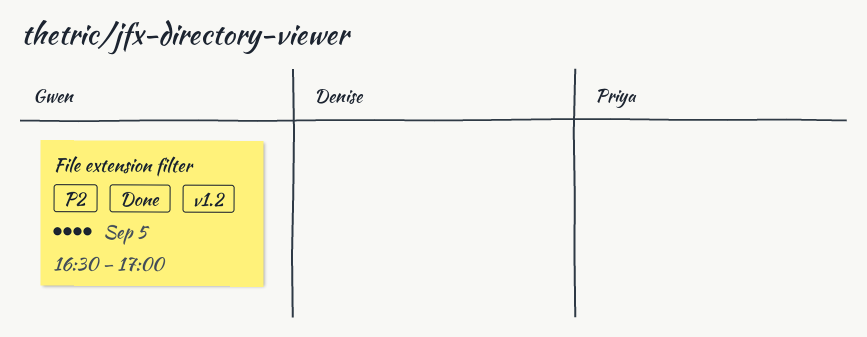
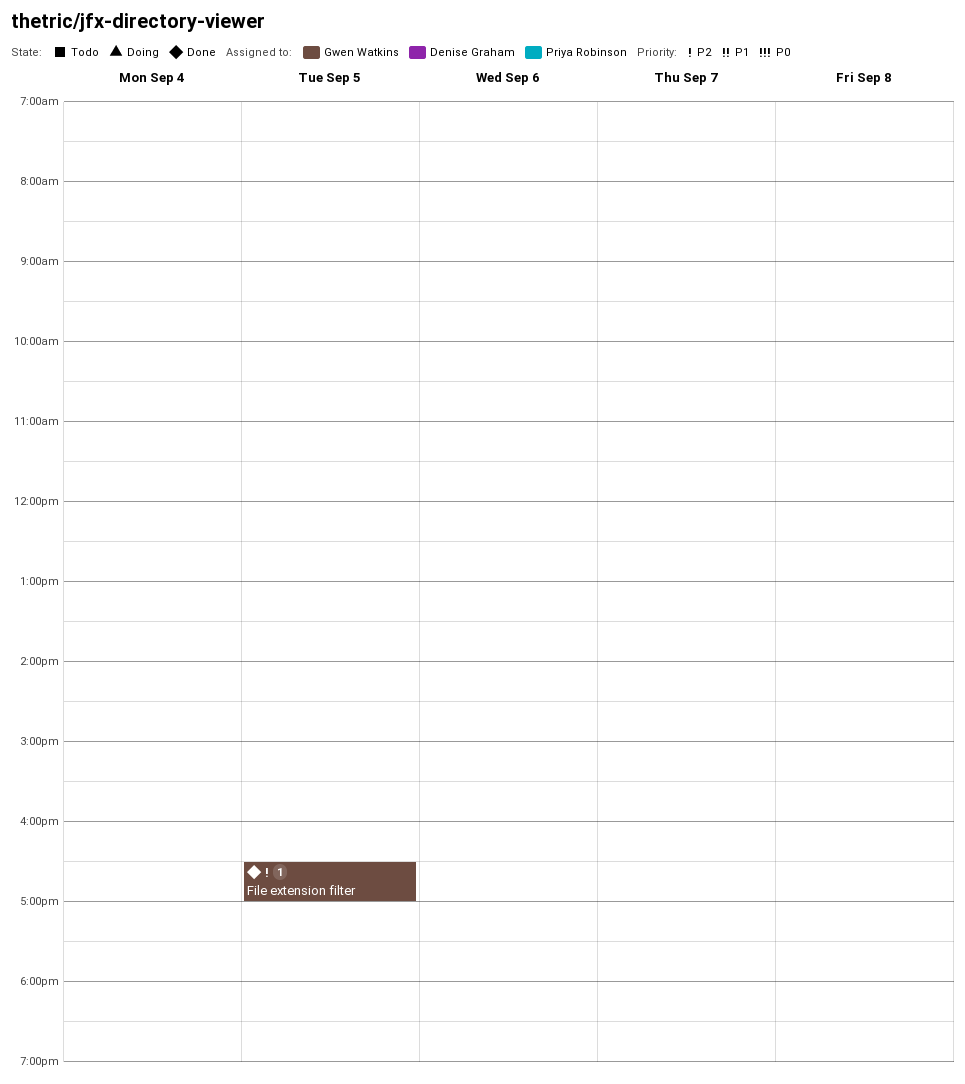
File extension filter, estimate: 4 -> 1

